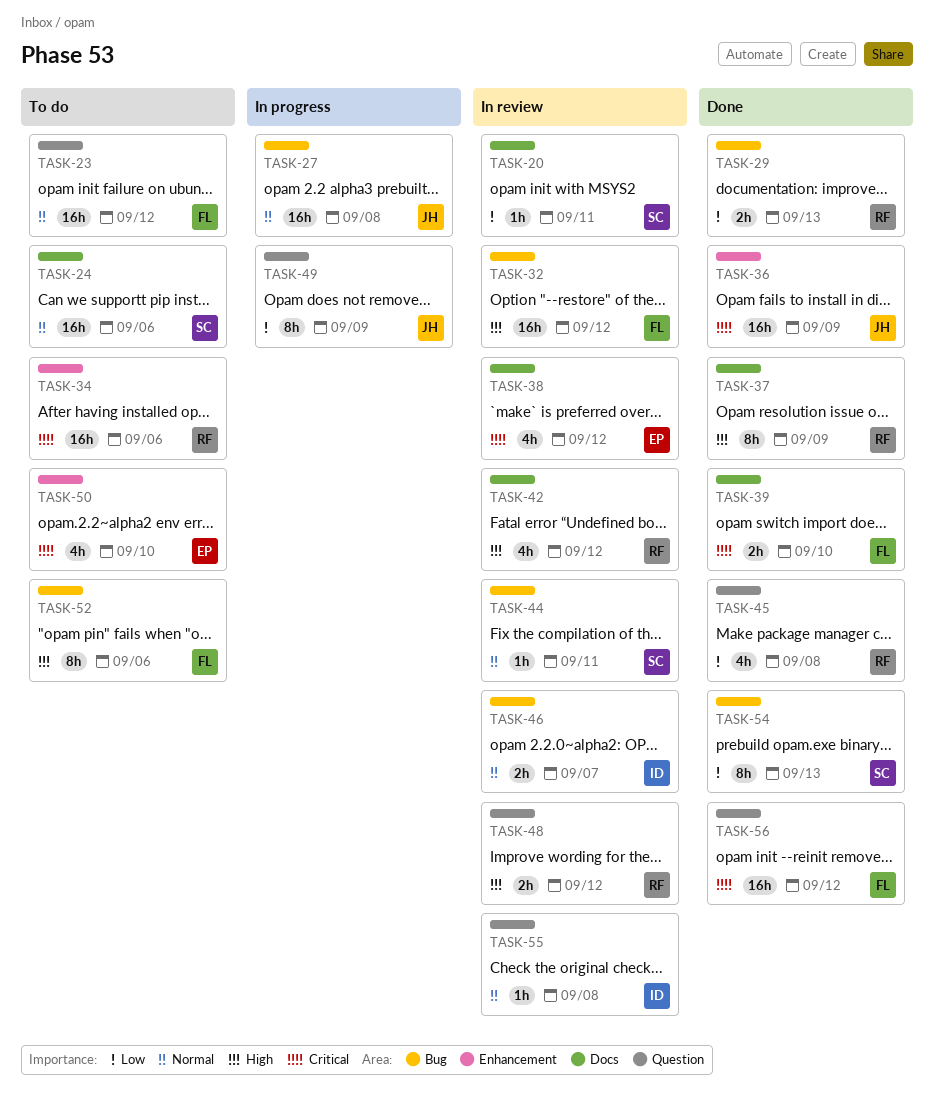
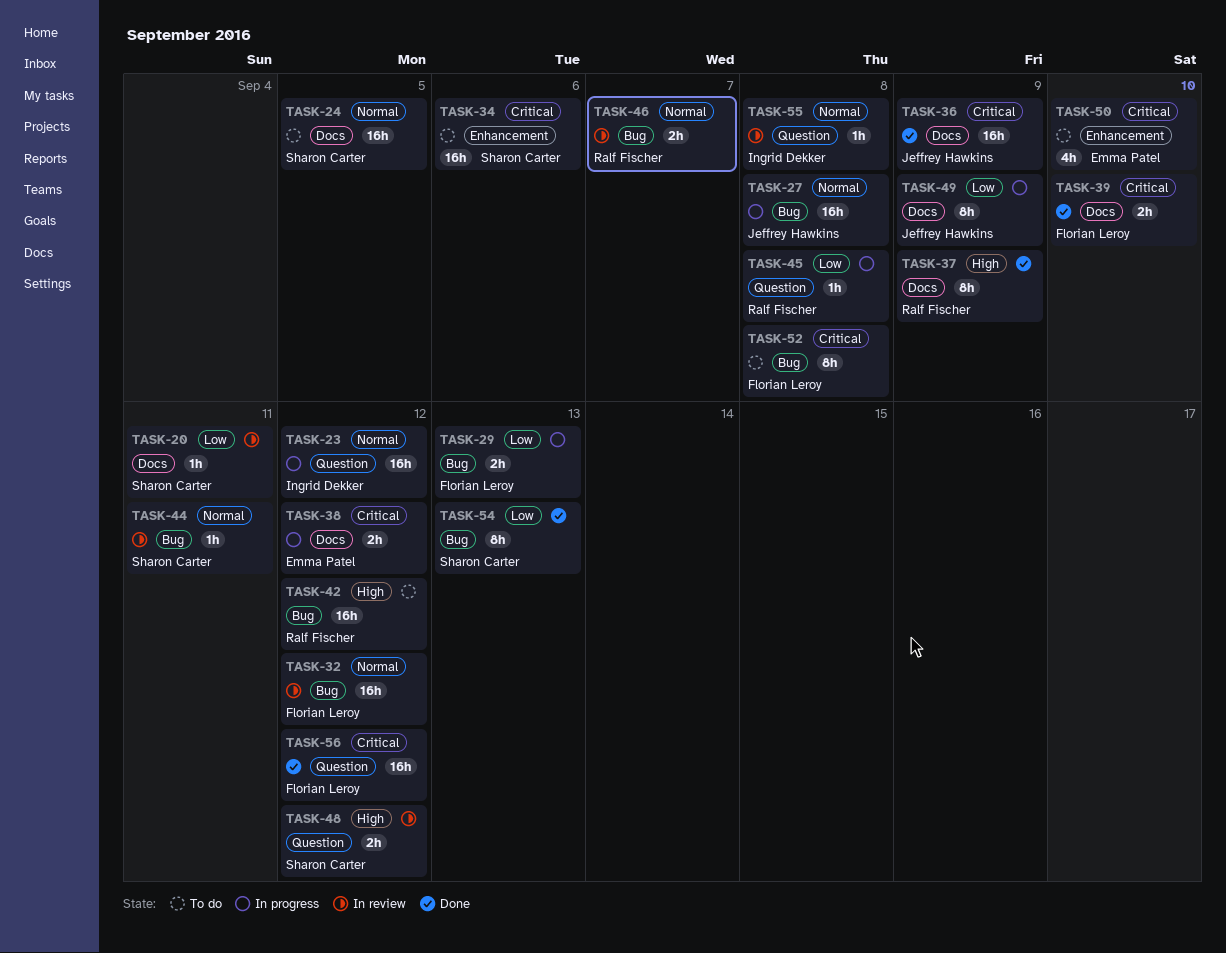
TASK-23, status: To do -> In progress
TASK-23, owner: Florian Leroy -> Ingrid Dekker
TASK-24, due: Sep 6 -> Sep 5
TASK-29, status: Done -> In progress
TASK-29, owner: Ralf Fischer -> Florian Leroy
TASK-32, priority: High -> Normal
TASK-34, owner: Ralf Fischer -> Sharon Carter
TASK-36, label: Enhancement -> Docs
TASK-38, status: In review -> In progress
TASK-38, estimate: 4h -> 2h
TASK-42, status: In review -> To do
TASK-42, label: Docs -> Bug
TASK-42, estimate: 4h -> 16h
TASK-45, status: Done -> In progress
TASK-45, estimate: 4h -> 1h
TASK-46, owner: Ingrid Dekker -> Ralf Fischer
TASK-48, owner: Ralf Fischer -> Sharon Carter
TASK-49, label: Question -> Docs
TASK-52, priority: High -> Critical
TASK-52, due: Sep 6 -> Sep 8

